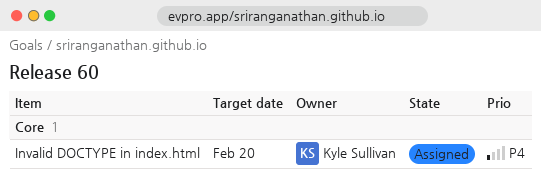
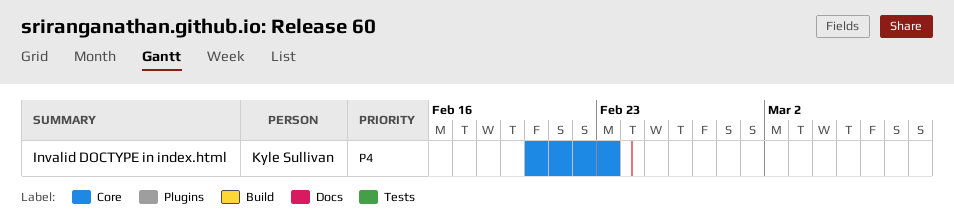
Invalid DOCTYPE in index.html, due: Feb 20 -> Feb 23

